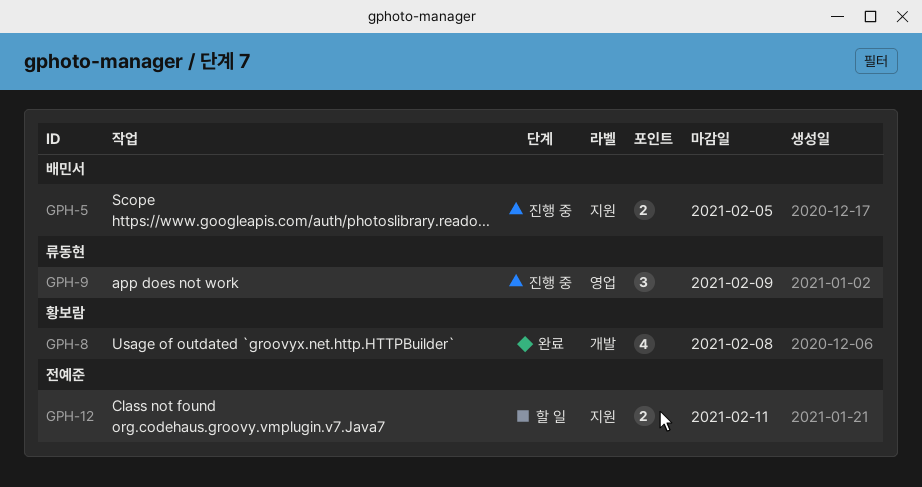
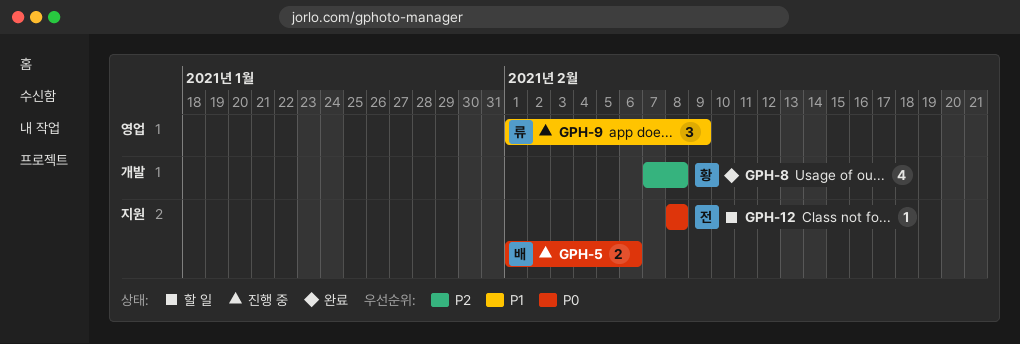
GPH-5, due: Feb 5 -> Feb 6
GPH-12, estimate: 2 -> 1
GPH-12, due: Feb 11 -> Feb 8

